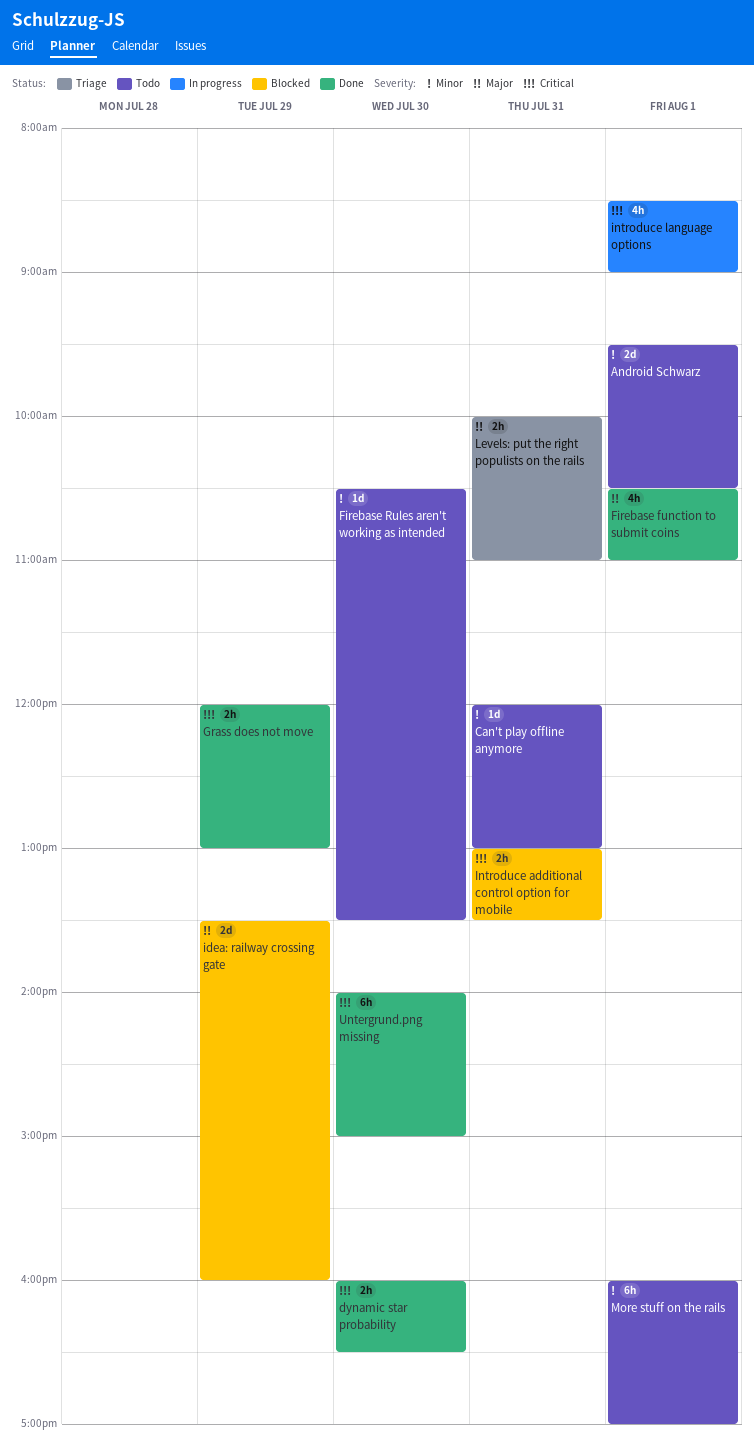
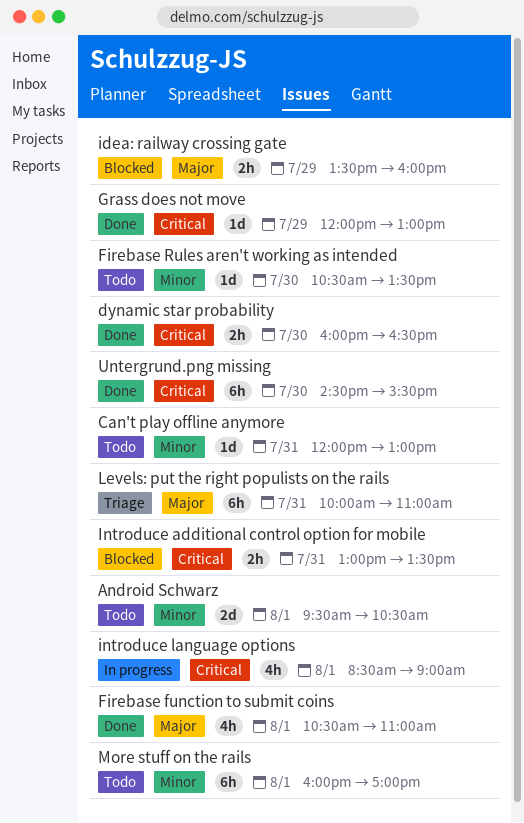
Grass does not move, estimate: 2h -> 1d
idea: railway crossing gate, estimate: 2d -> 2h
Levels: put the right populists on the rails, estimate: 2h -> 6h
Untergrund.png missing, begins: 14:00 -> 14:30
Untergrund.png missing, ends: 15:00 -> 15:30

